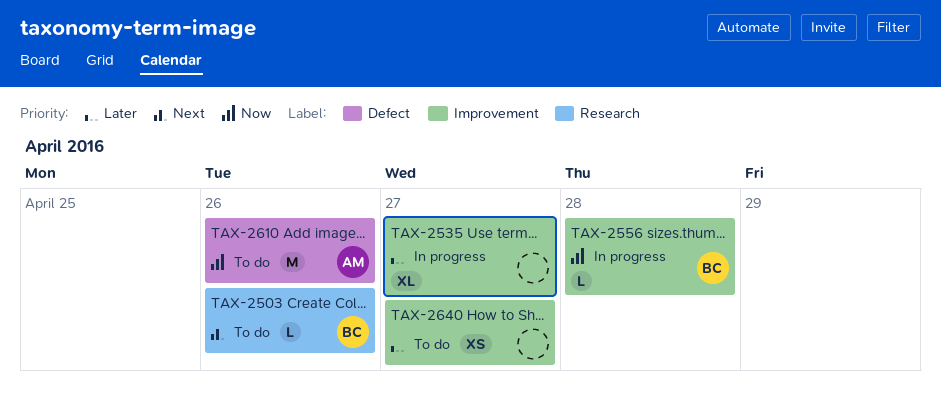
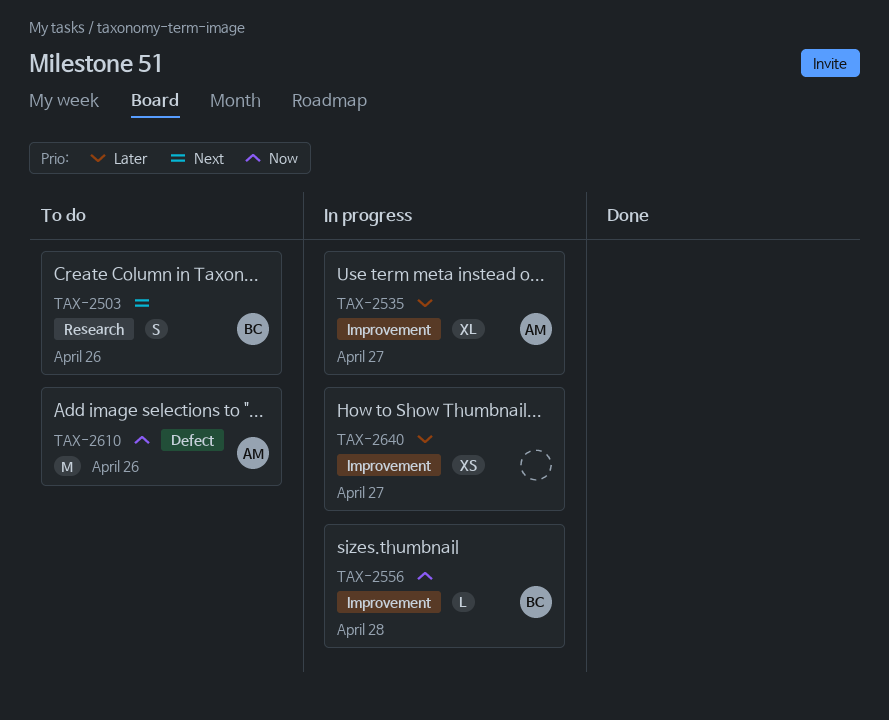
TAX-2503, estimate: L -> S
TAX-2535, owner: none -> AM
TAX-2640, status: To do -> In progress

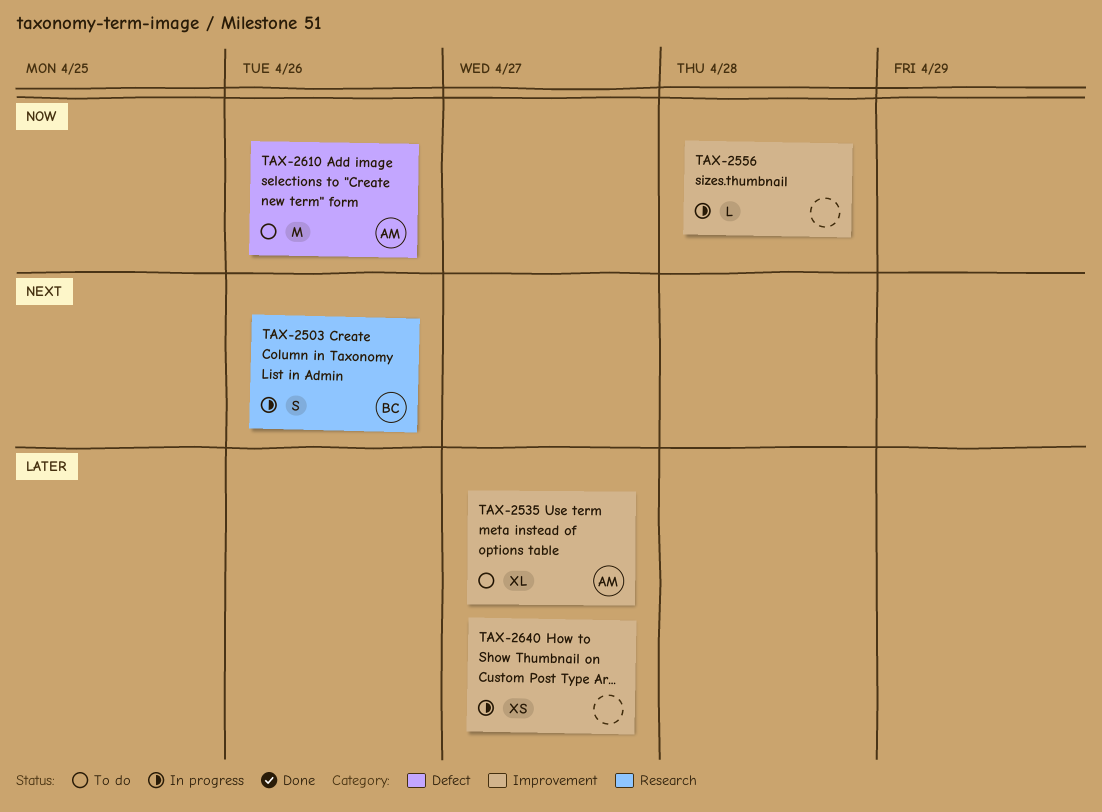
TAX-2503, status: To do -> In progress
TAX-2535, status: In progress -> To do
TAX-2556, owner: BC -> none

